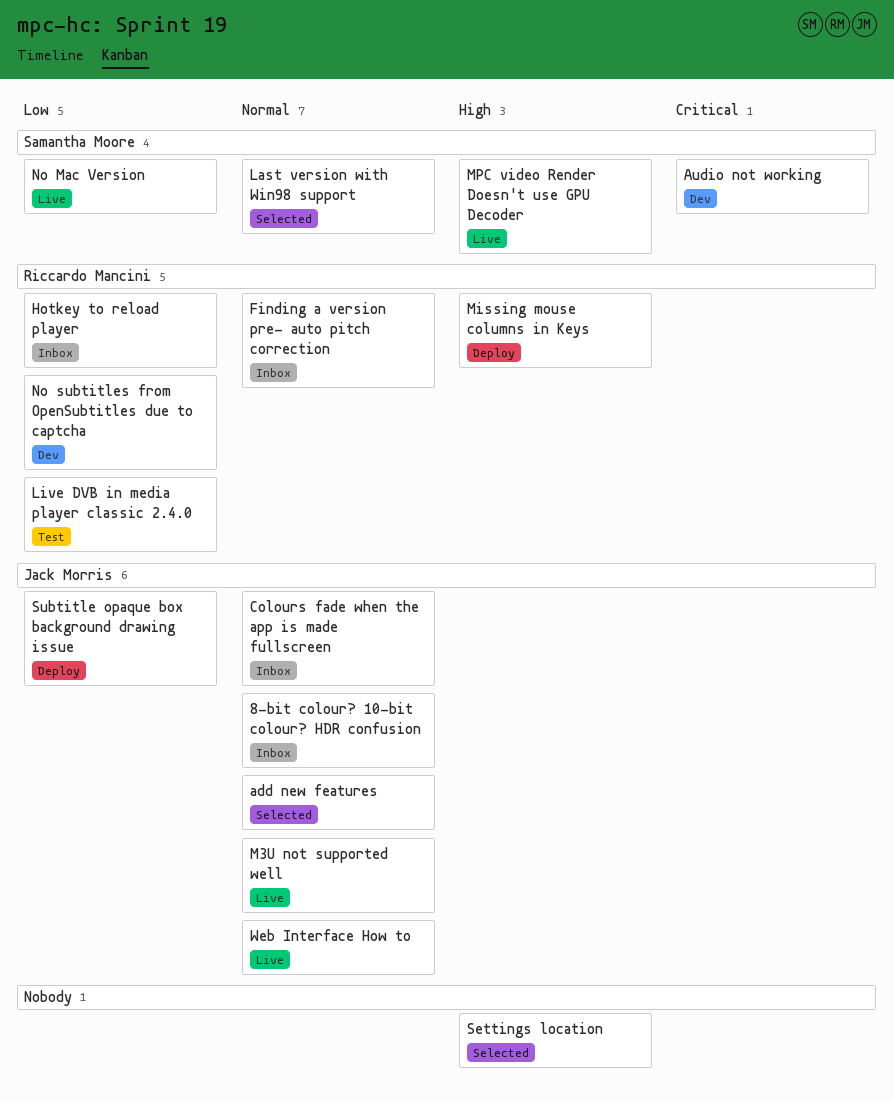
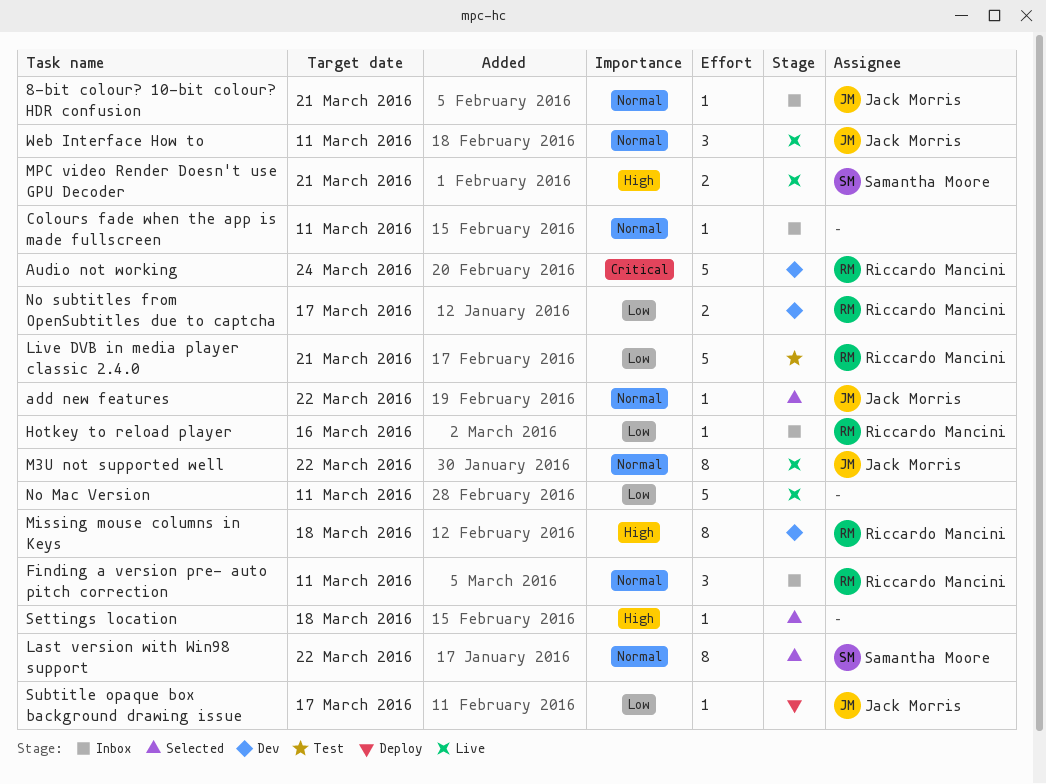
Audio not working, owner: Samantha Moore -> Riccardo Mancini
Colours fade when the app is made fullscreen, owner: Jack Morris -> none
Missing mouse columns in Keys, status: Deploy -> Dev
No Mac Version, owner: Samantha Moore -> none

